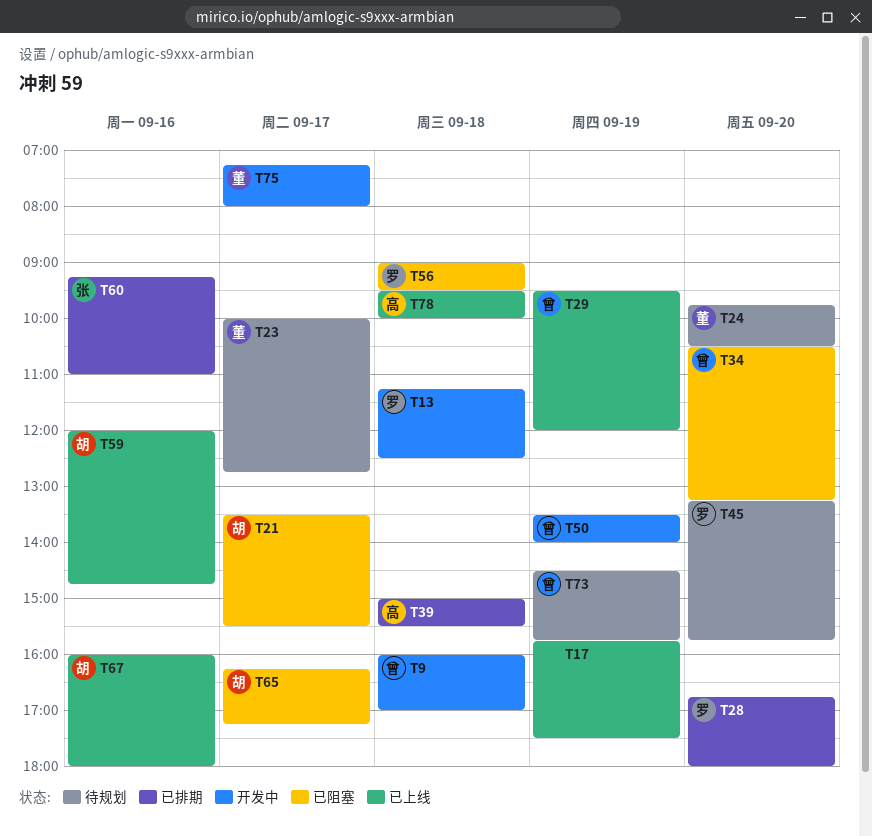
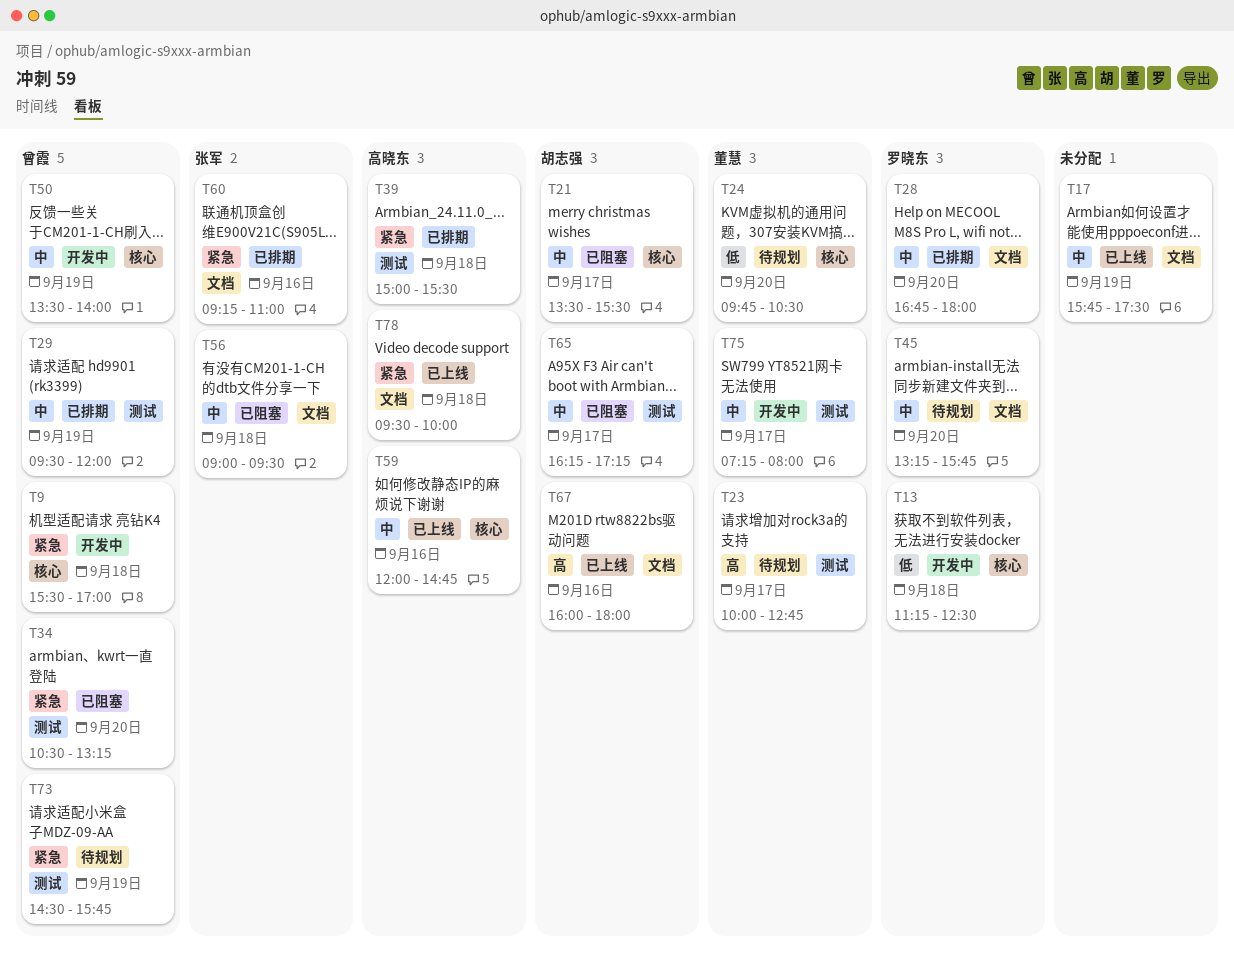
T9, begins: 16:00 -> 15:30
T29, status: 已上线 -> 已排期
T56, owner: 罗晓东 -> 张军
T59, owner: 胡志强 -> 高晓东

